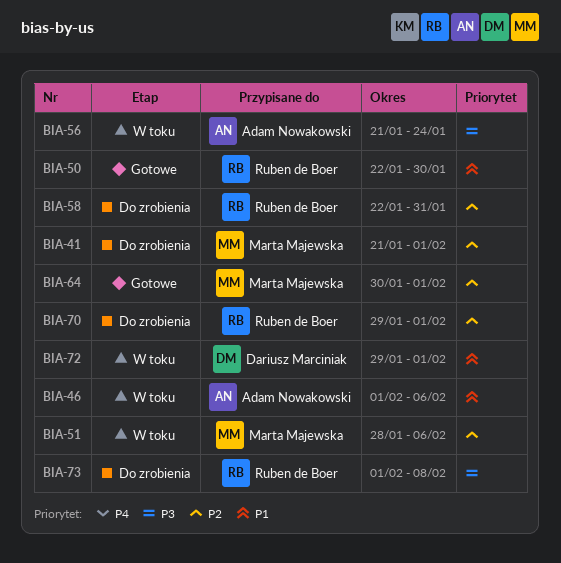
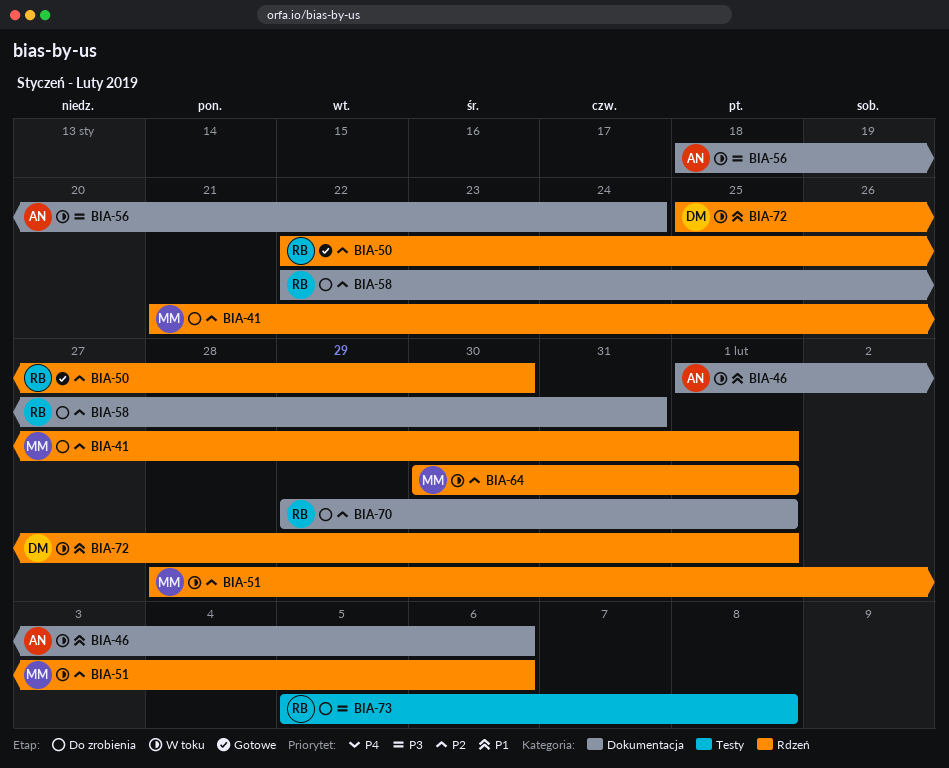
BIA-50, priority: P1 -> P2
BIA-56, start: Jan 21 -> Jan 18
BIA-64, status: Gotowe -> W toku
BIA-72, start: Jan 29 -> Jan 25
BIA-73, start: Feb 1 -> Feb 5

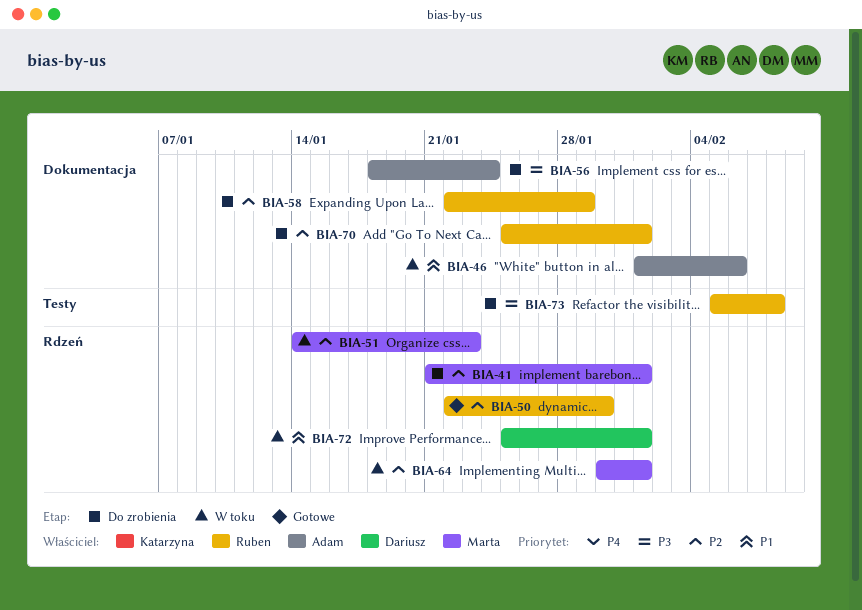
BIA-51, start: Jan 28 -> Jan 14
BIA-51, due: Feb 6 -> Jan 23
BIA-56, status: W toku -> Do zrobienia
BIA-58, due: Jan 31 -> Jan 29
BIA-70, start: Jan 29 -> Jan 25

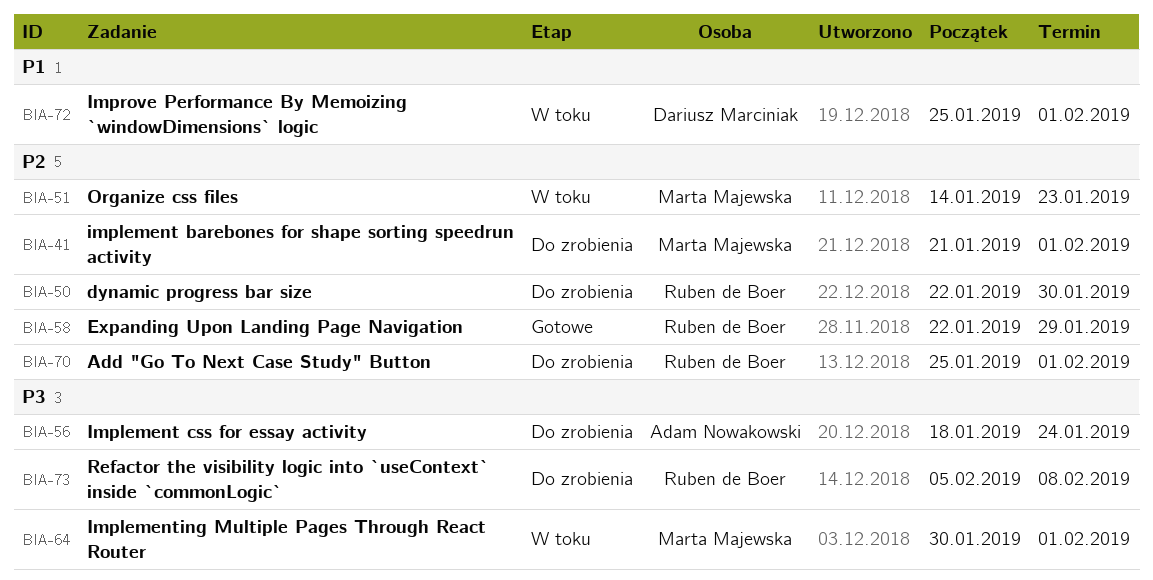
BIA-46: present -> none
BIA-50, status: Gotowe -> Do zrobienia
BIA-58, status: Do zrobienia -> Gotowe
BIA-64, priority: P2 -> P3

